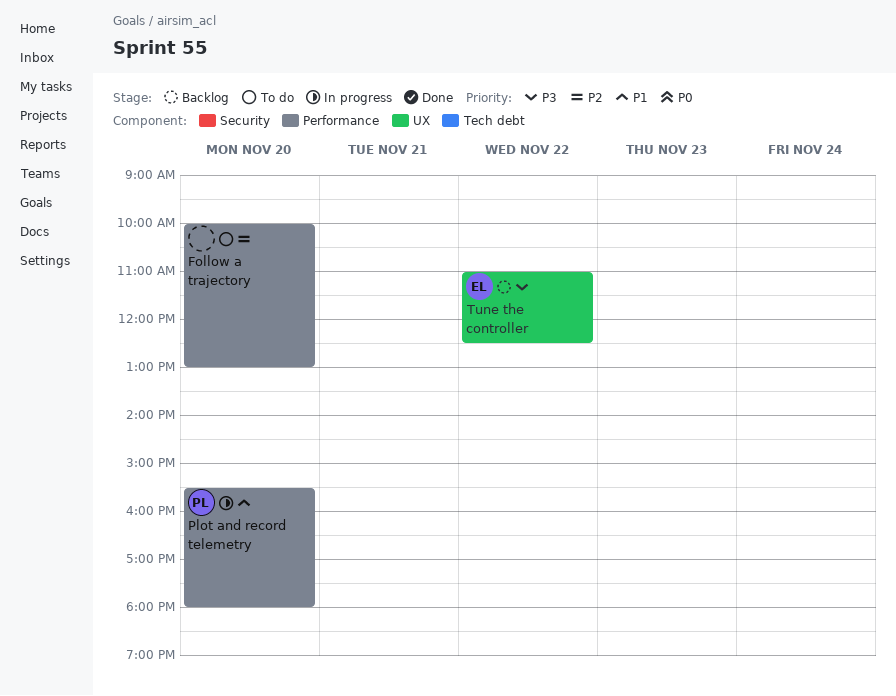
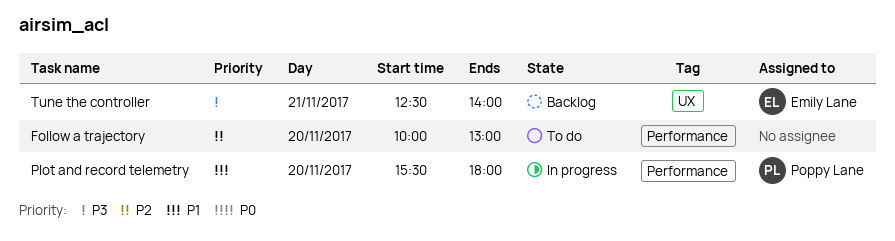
Tune the controller, day: Nov 22 -> Nov 21
Tune the controller, begins: 11:00 -> 12:30
Tune the controller, ends: 12:30 -> 14:00

